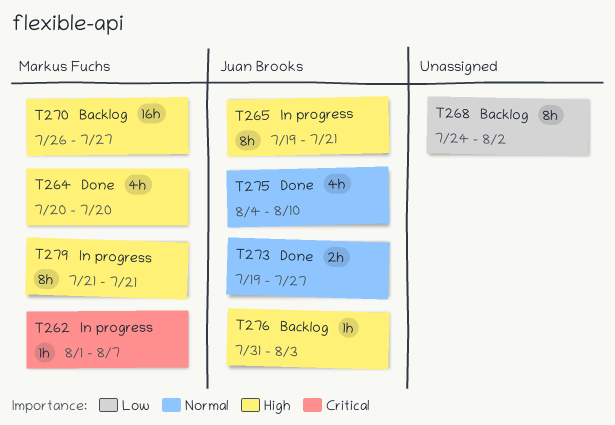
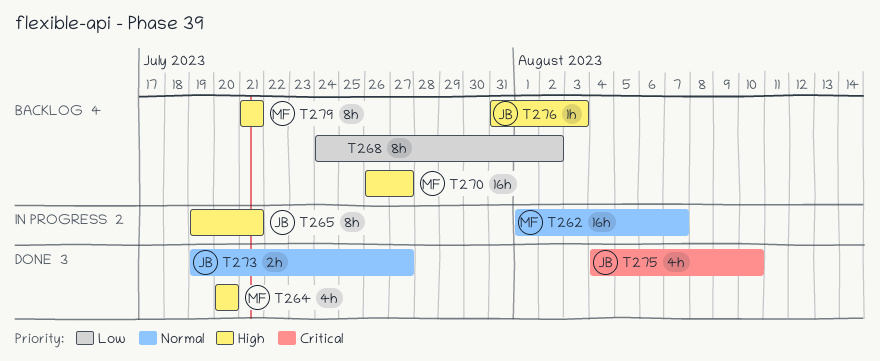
T262, priority: Critical -> Normal
T262, estimate: 1h -> 16h
T275, priority: Normal -> Critical
T279, status: In progress -> Backlog

